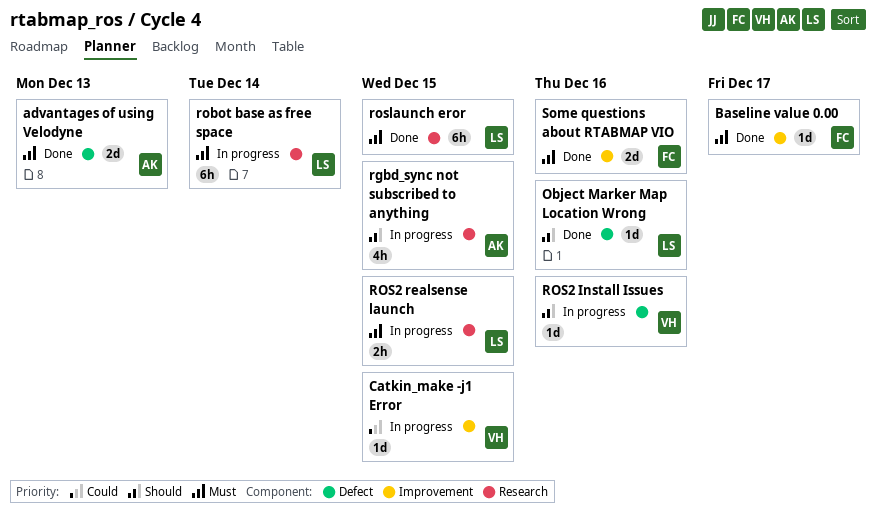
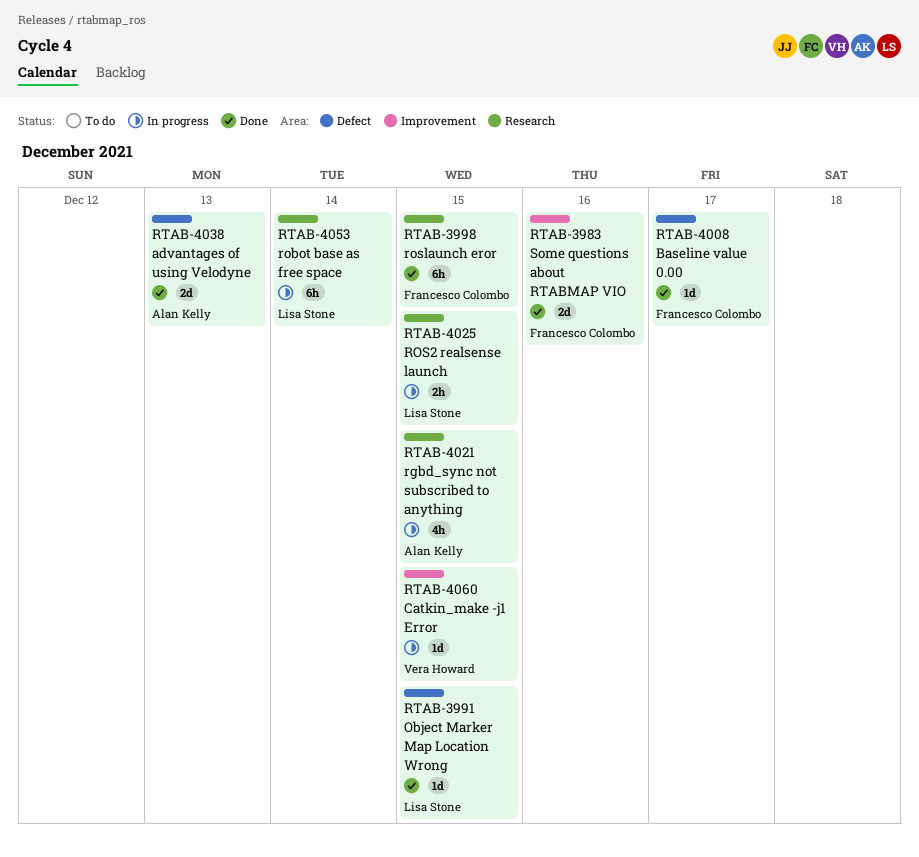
Baseline value 0.00, label: Improvement -> Defect
Object Marker Map Location Wrong, due: Dec 16 -> Dec 15
ROS2 Install Issues: present -> none
roslaunch eror, owner: Lisa Stone -> Francesco Colombo

